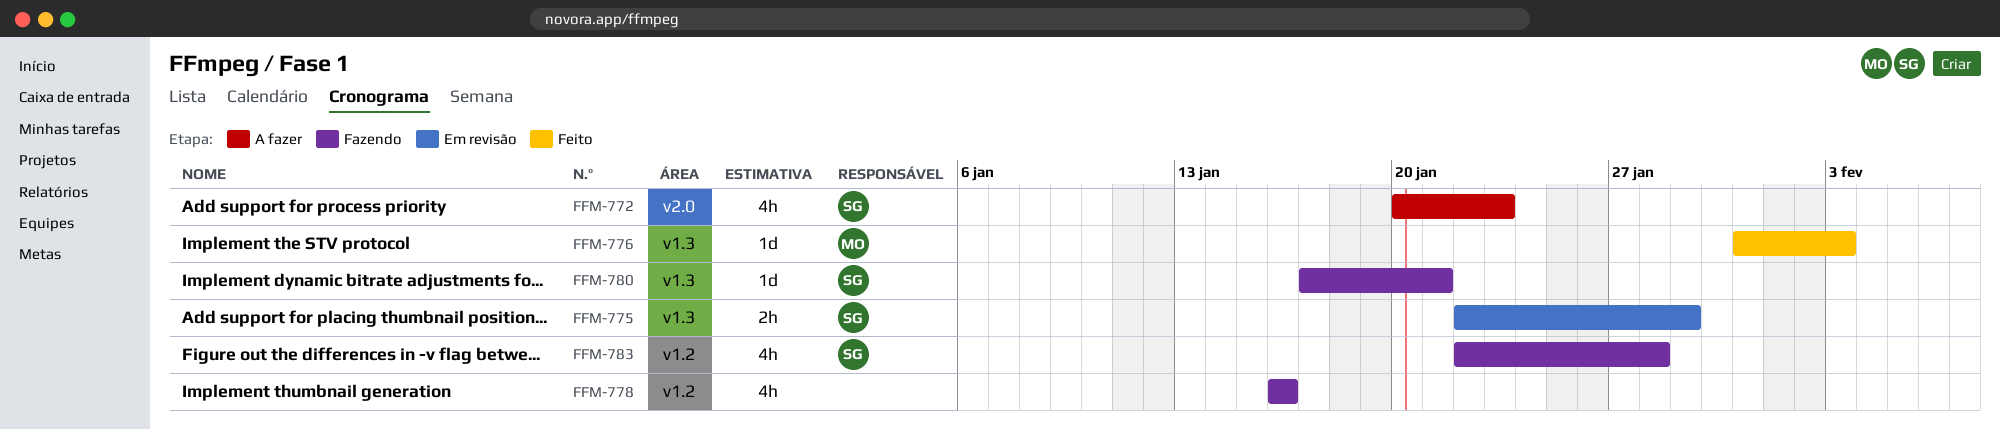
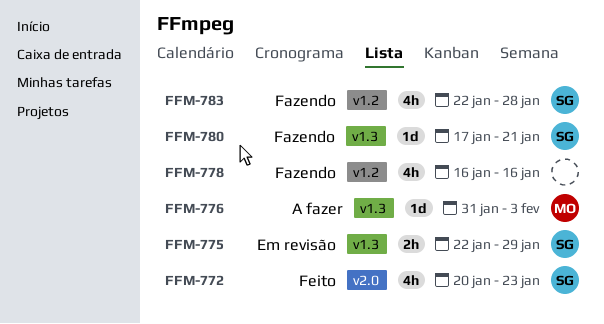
FFM-772, status: A fazer -> Feito
FFM-776, status: Feito -> A fazer

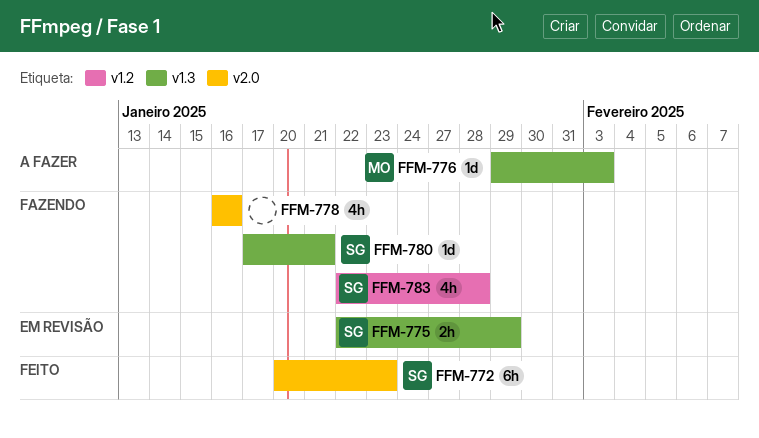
FFM-772, estimate: 4h -> 6h
FFM-776, start: Jan 31 -> Jan 29
FFM-778, label: v1.2 -> v2.0

